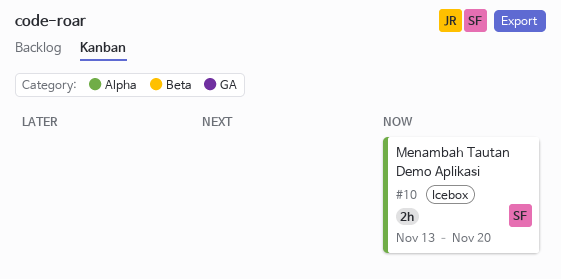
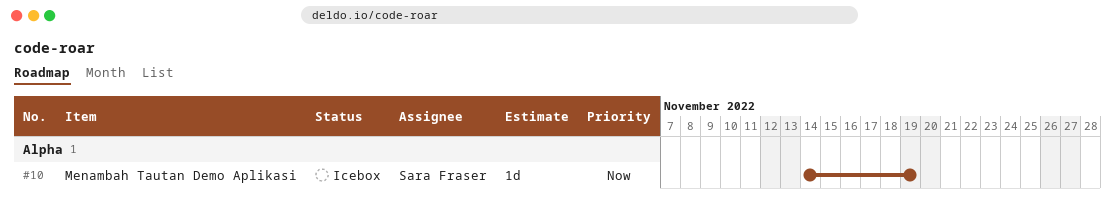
#10, estimate: 2h -> 1d
#10, start: Nov 13 -> Nov 14
#10, due: Nov 20 -> Nov 19

